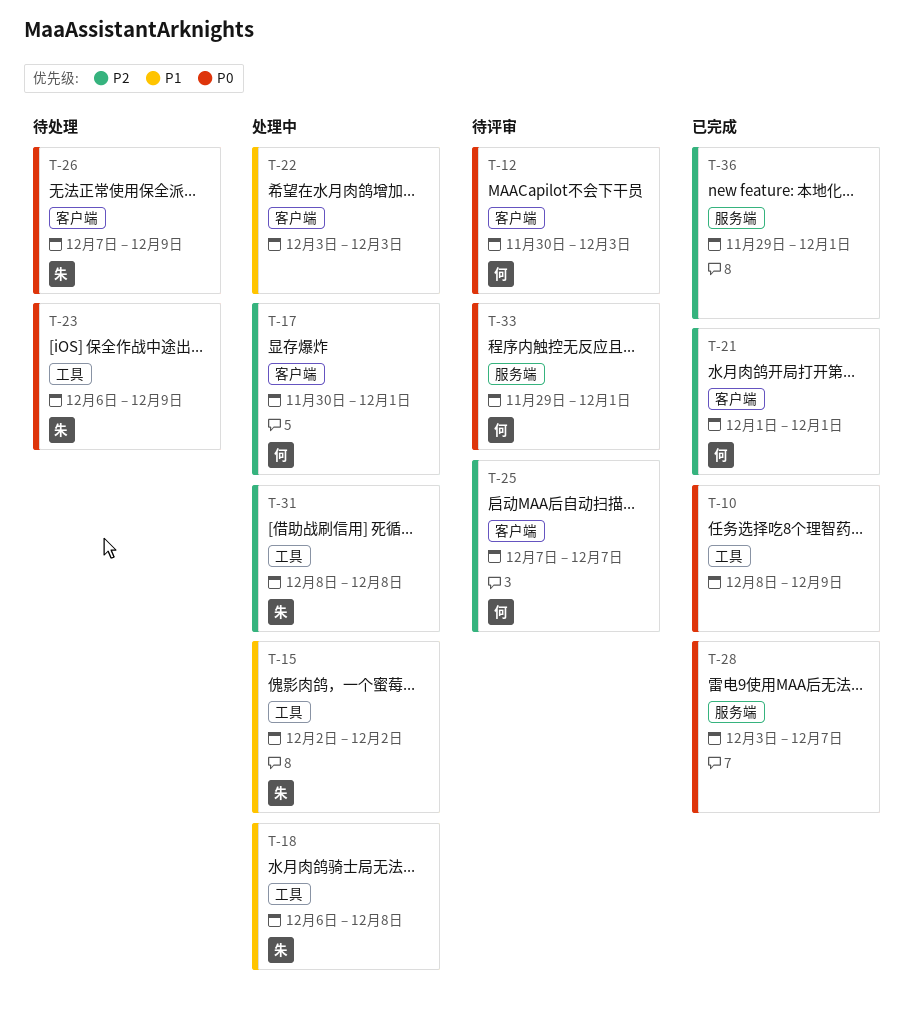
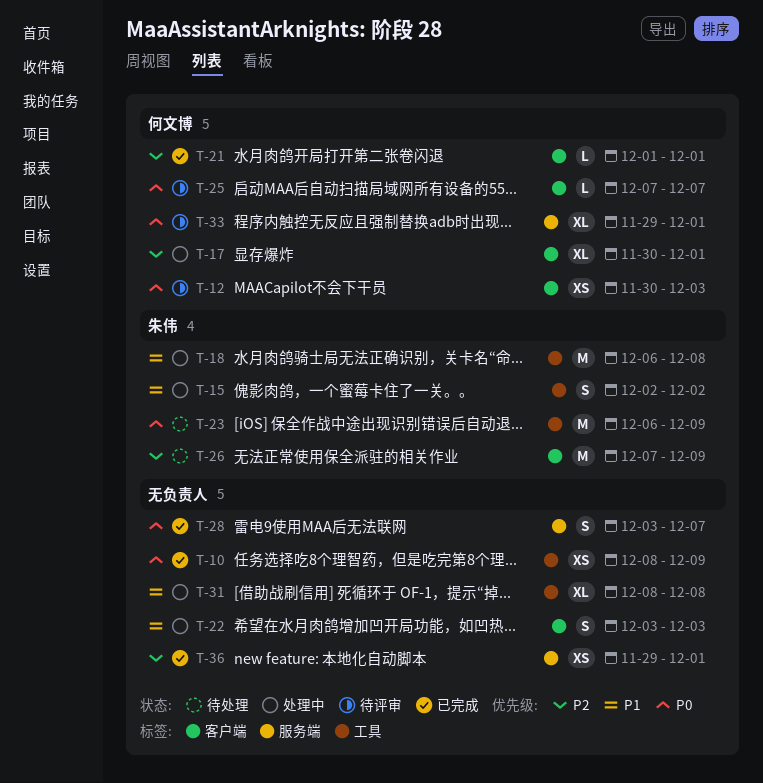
T-25, priority: P2 -> P0
T-26, priority: P0 -> P2
T-31, owner: 朱伟 -> none
T-31, priority: P2 -> P1

